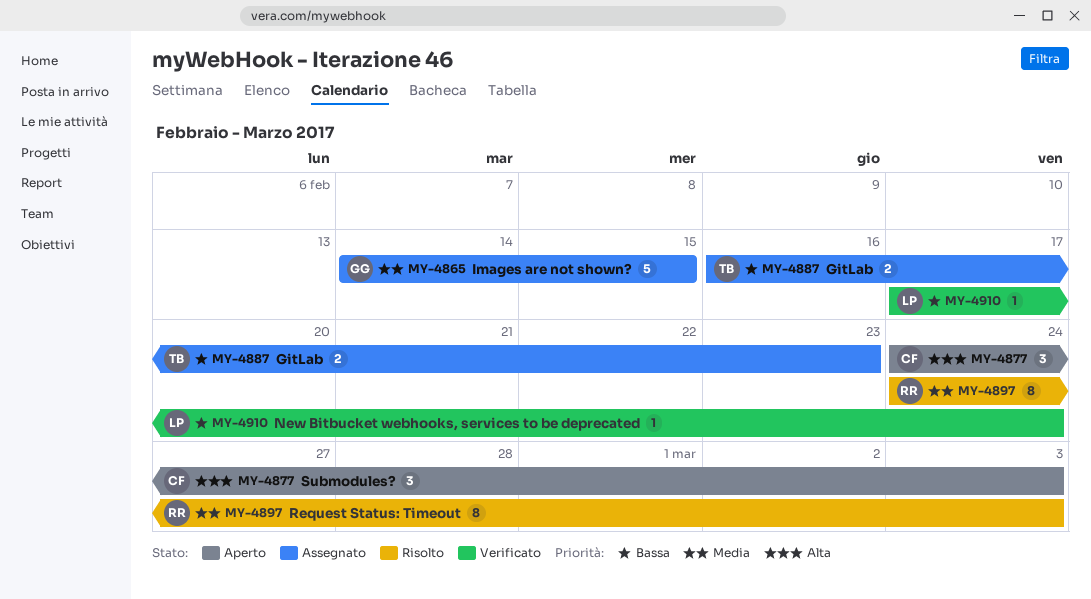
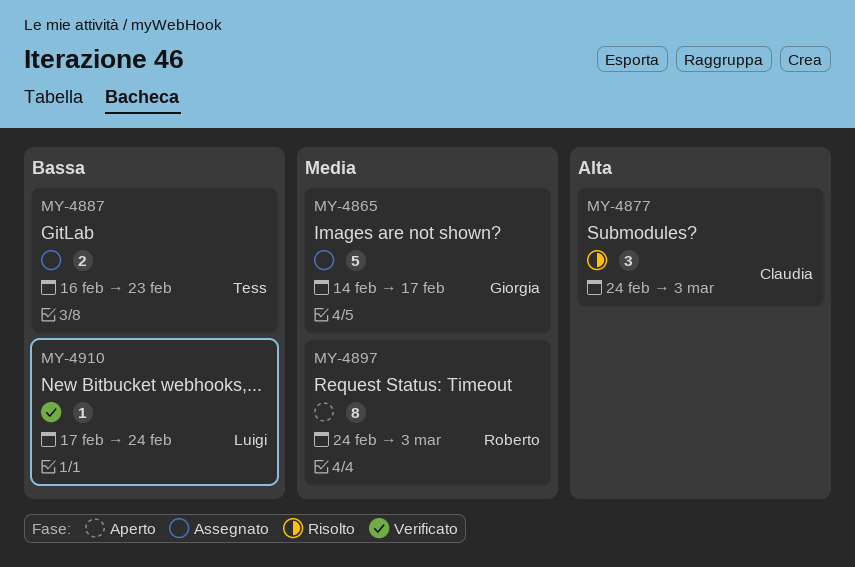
MY-4865, due: Feb 15 -> Feb 17
MY-4877, status: Aperto -> Risolto
MY-4897, status: Risolto -> Aperto

